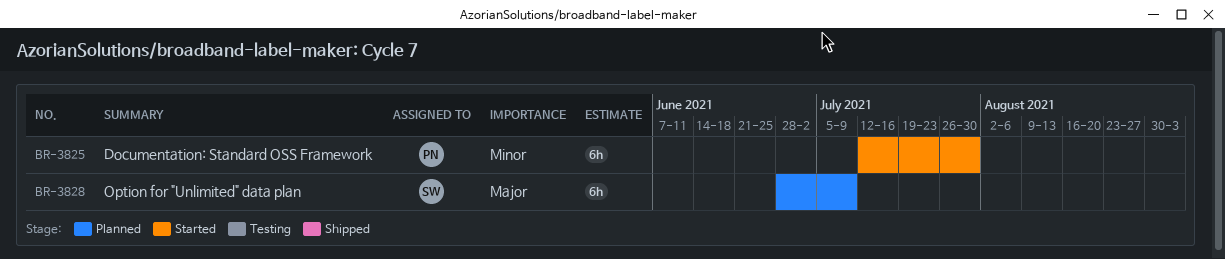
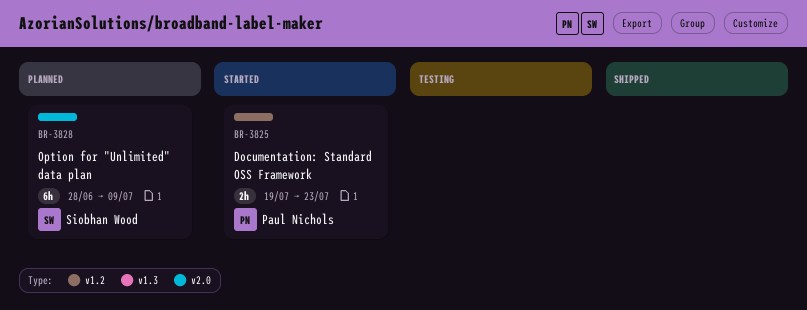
BR-3825, estimate: 6h -> 2h
BR-3825, start: Jul 12 -> Jul 19
BR-3825, due: Jul 30 -> Jul 23

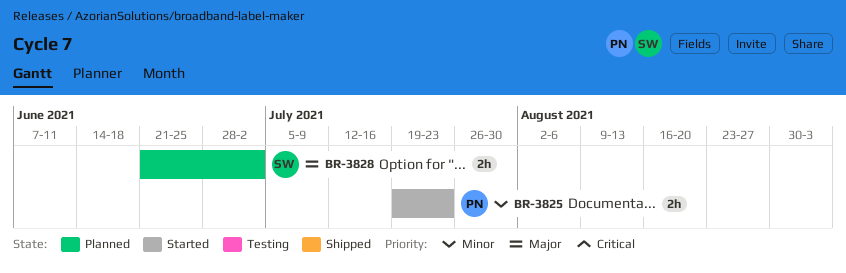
BR-3828, estimate: 6h -> 2h
BR-3828, start: Jun 28 -> Jun 21
BR-3828, due: Jul 9 -> Jul 2

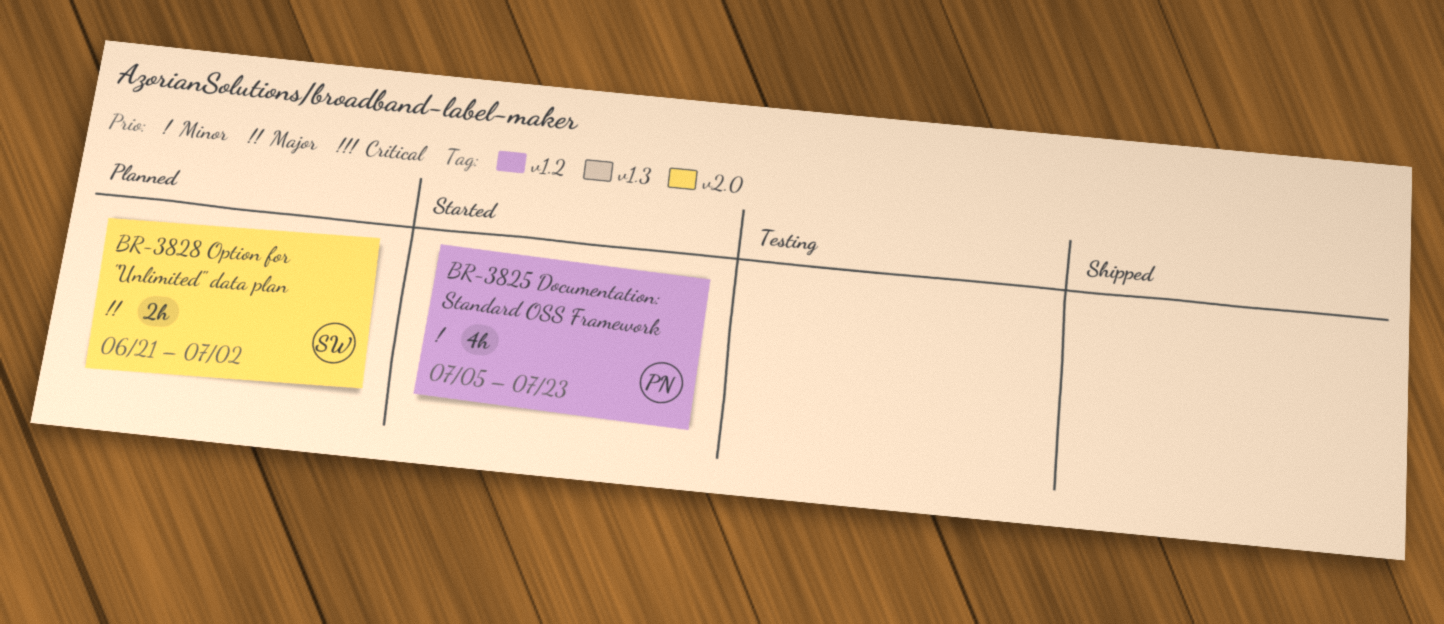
BR-3825, estimate: 2h -> 4h
BR-3825, start: Jul 19 -> Jul 5

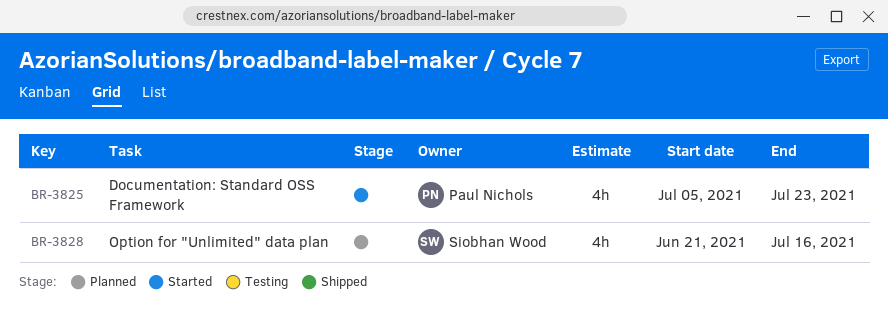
BR-3828, estimate: 2h -> 4h
BR-3828, due: Jul 2 -> Jul 16

